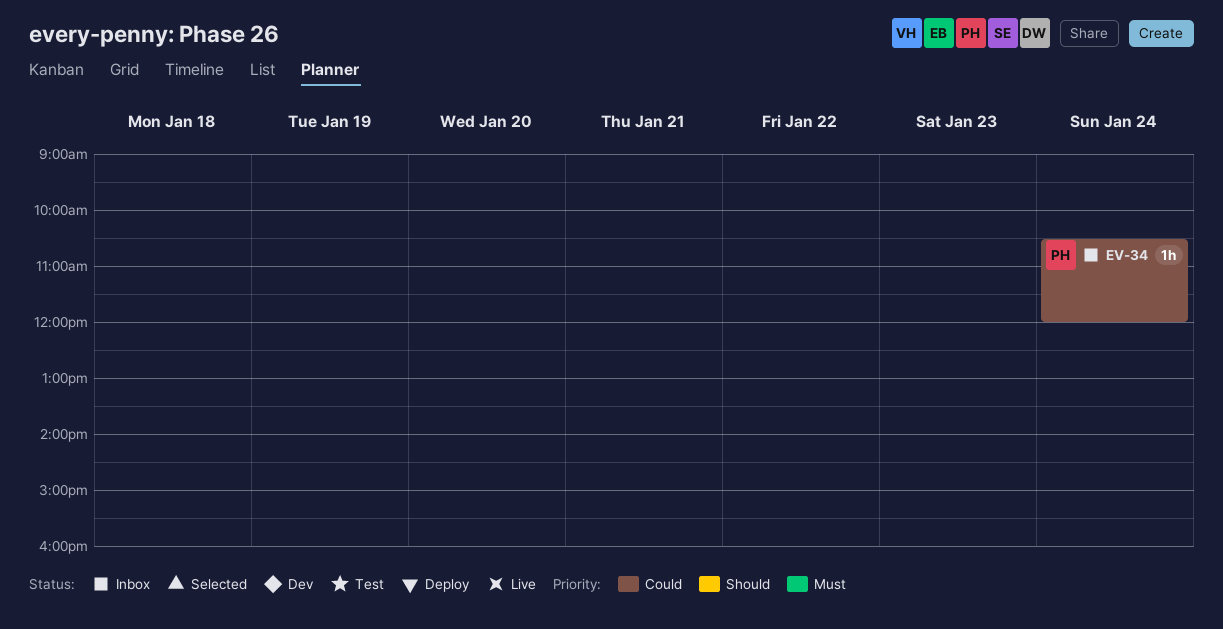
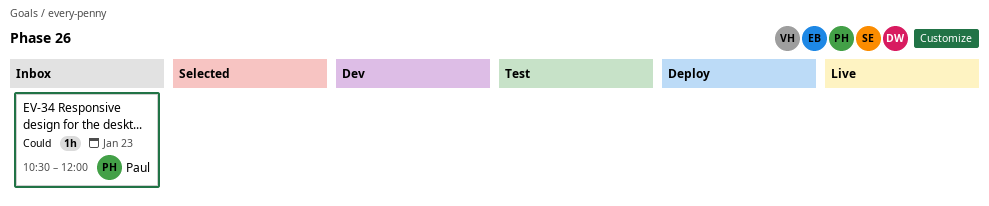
EV-34, day: Jan 24 -> Jan 23

